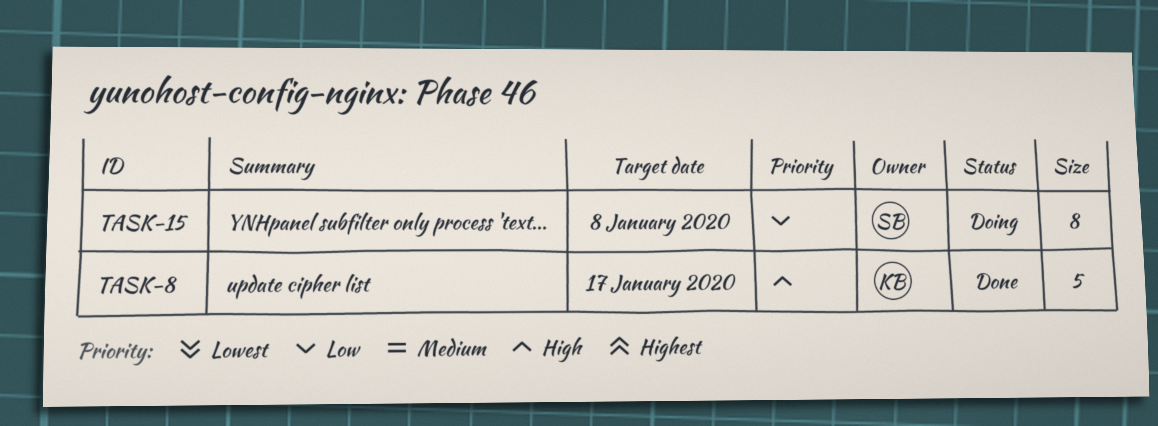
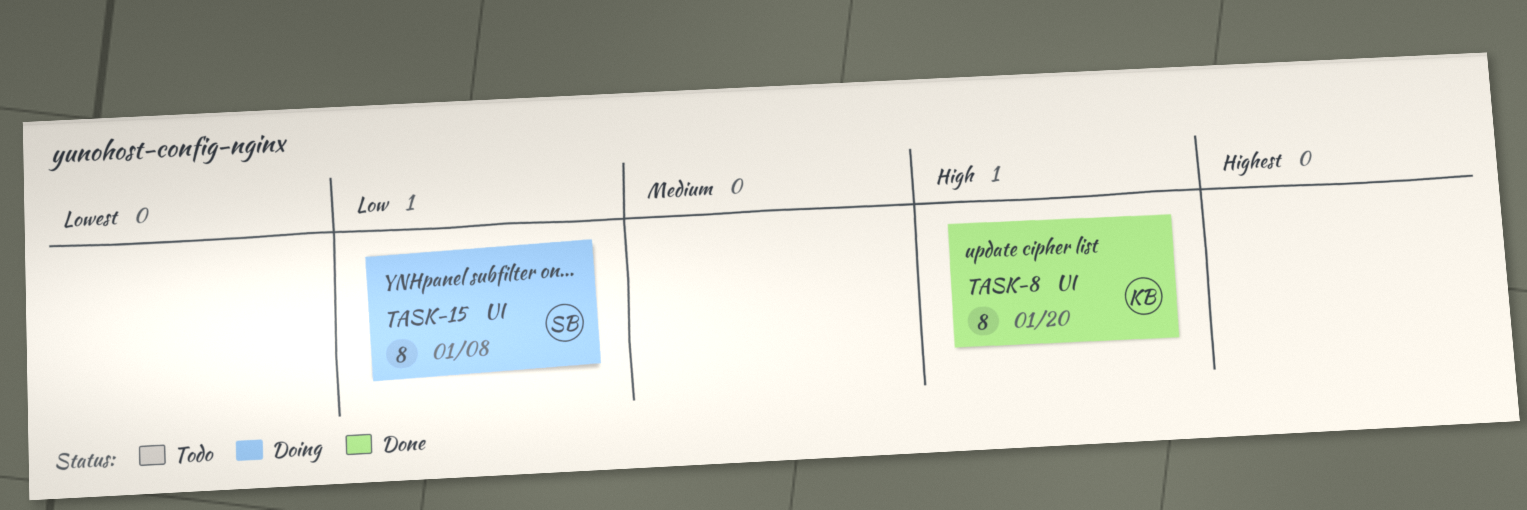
TASK-8, estimate: 5 -> 8
TASK-8, due: Jan 17 -> Jan 20

